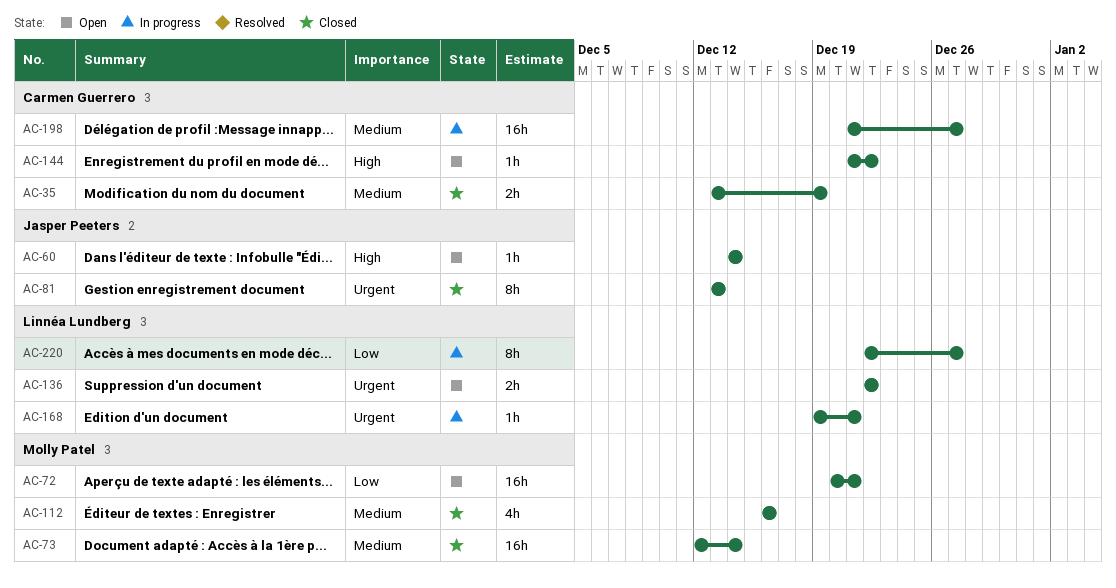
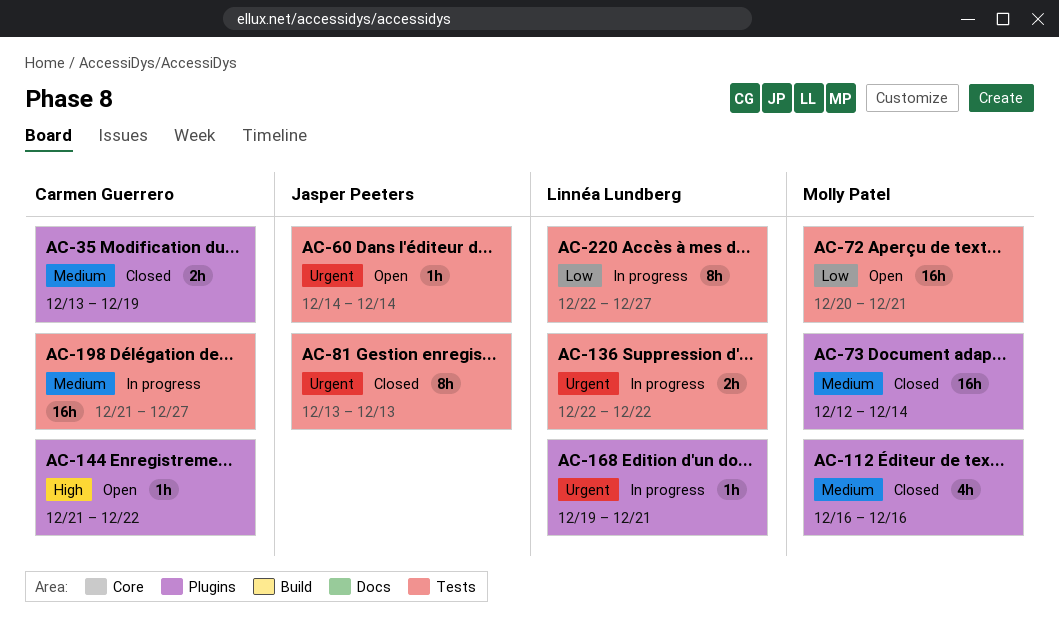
AC-60, priority: High -> Urgent
AC-136, status: Open -> In progress

